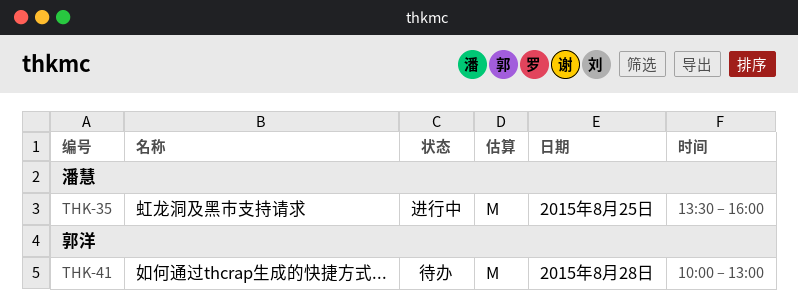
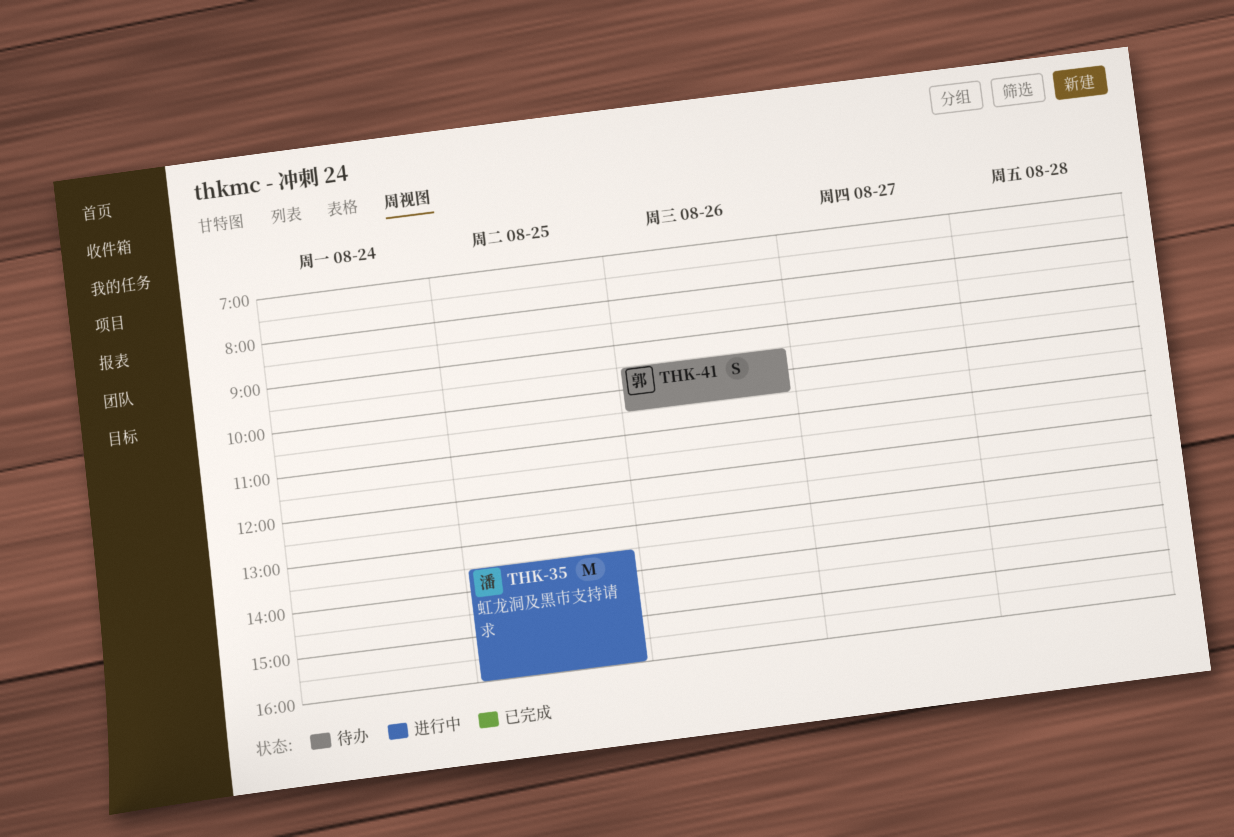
THK-41, estimate: M -> S
THK-41, day: Aug 28 -> Aug 26
THK-41, begins: 10:00 -> 09:30
THK-41, ends: 13:00 -> 10:30

